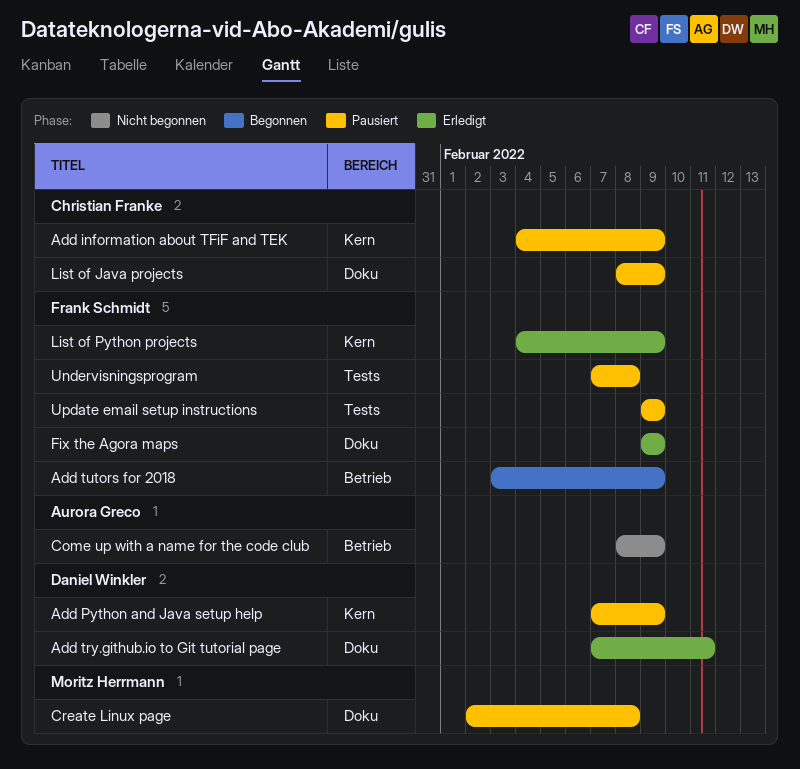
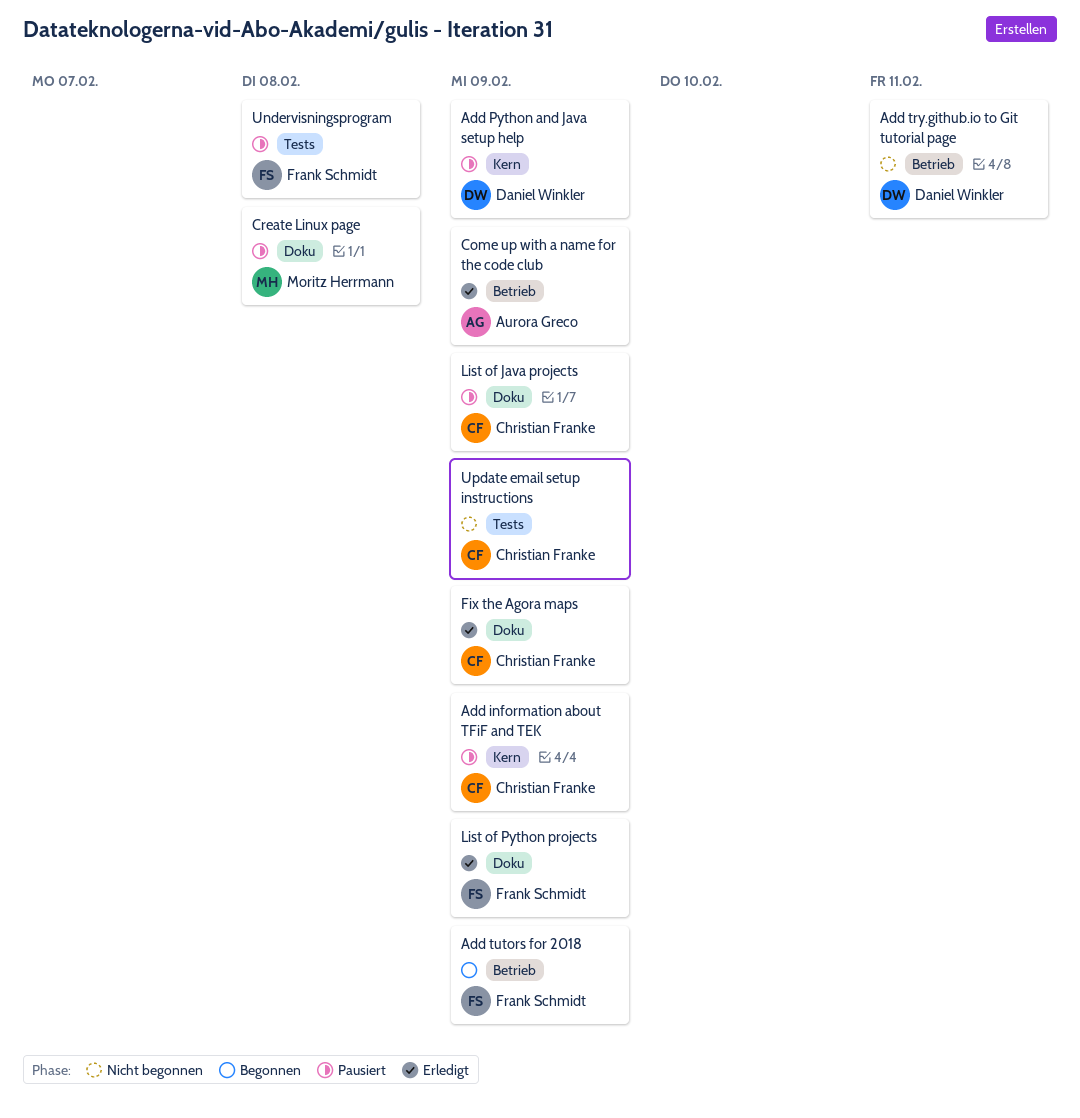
Add try.github.io to Git tutorial page, status: Erledigt -> Nicht begonnen
Add try.github.io to Git tutorial page, label: Doku -> Betrieb
Come up with a name for the code club, status: Nicht begonnen -> Erledigt
Fix the Agora maps, owner: Frank Schmidt -> Christian Franke
List of Python projects, label: Kern -> Doku
Update email setup instructions, status: Pausiert -> Nicht begonnen
Update email setup instructions, owner: Frank Schmidt -> Christian Franke

